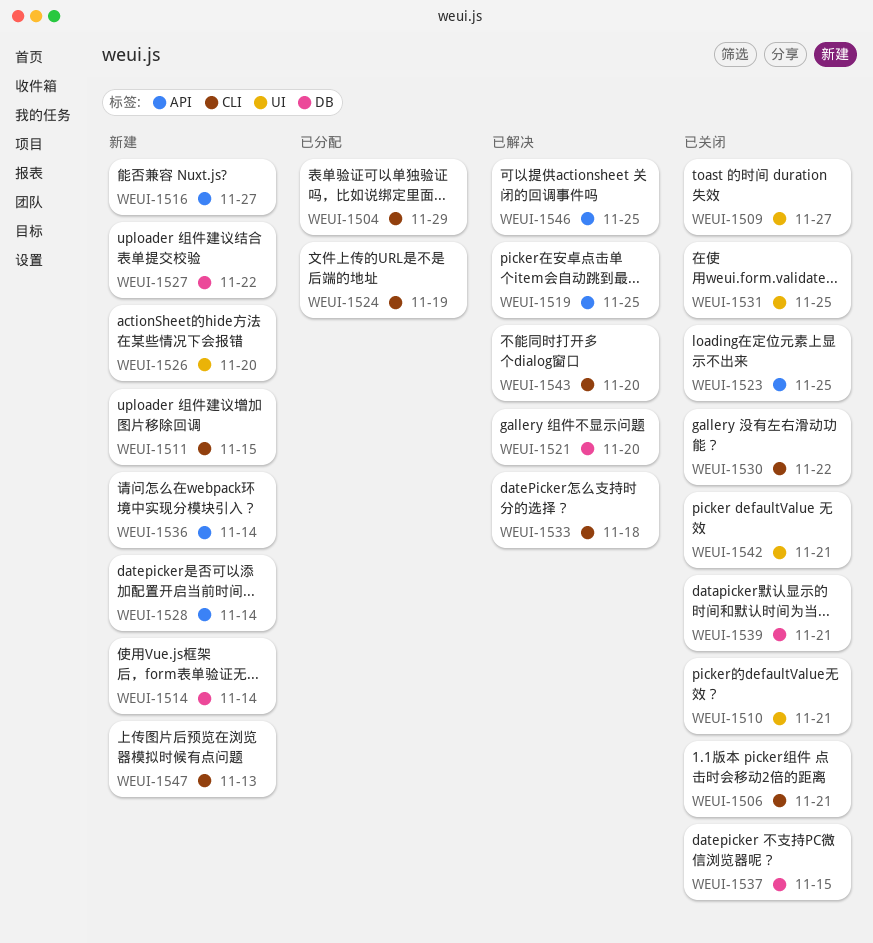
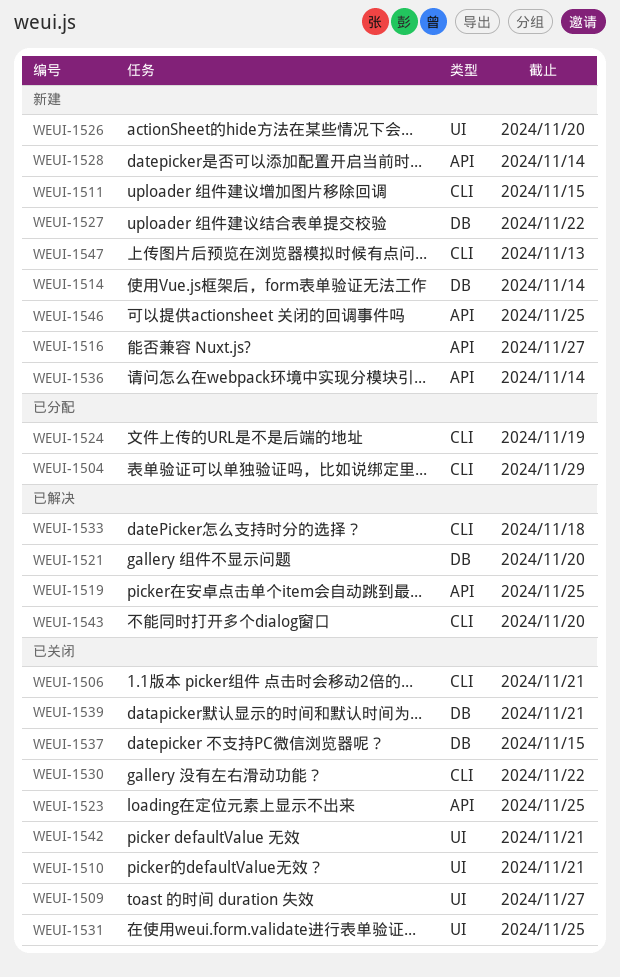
WEUI-1546, status: 已解决 -> 新建

